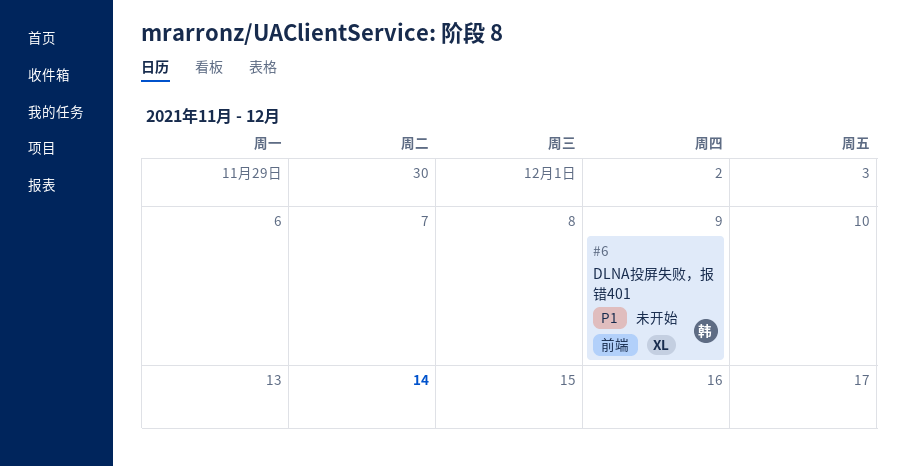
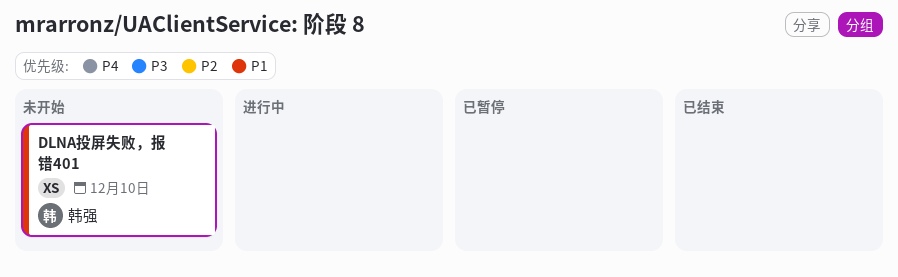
DLNA投屏失败，报错401, estimate: XL -> XS
DLNA投屏失败，报错401, due: Dec 9 -> Dec 10

